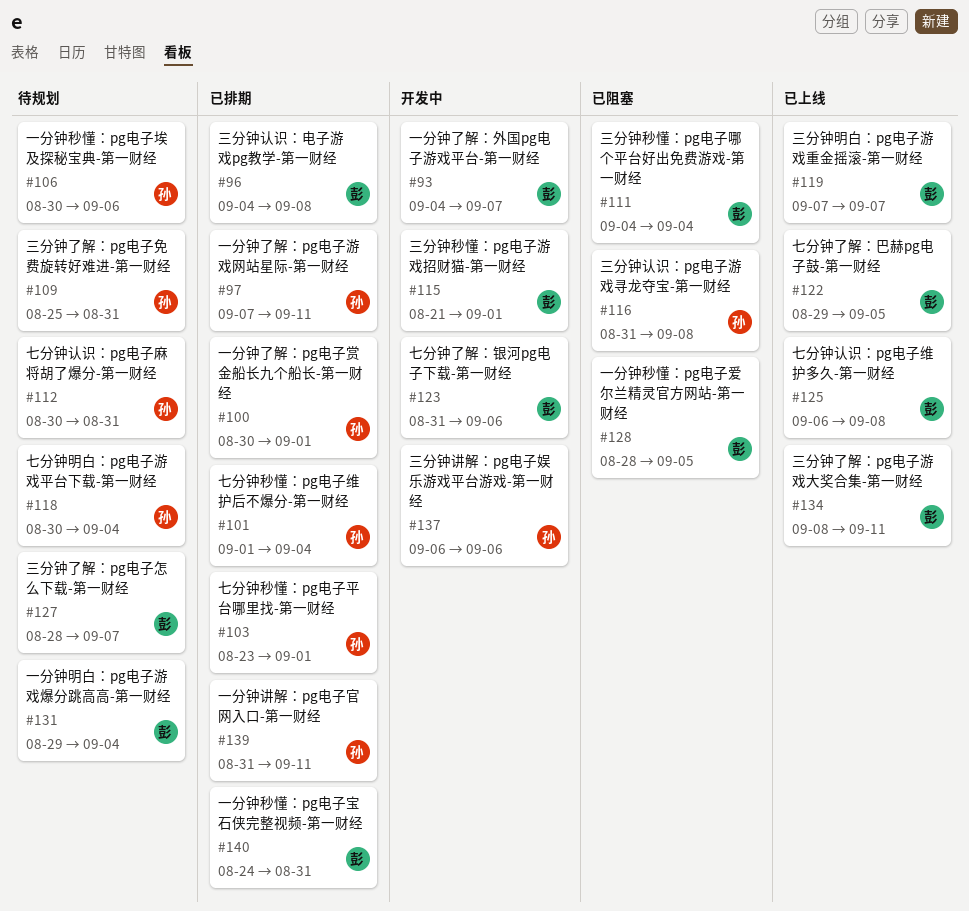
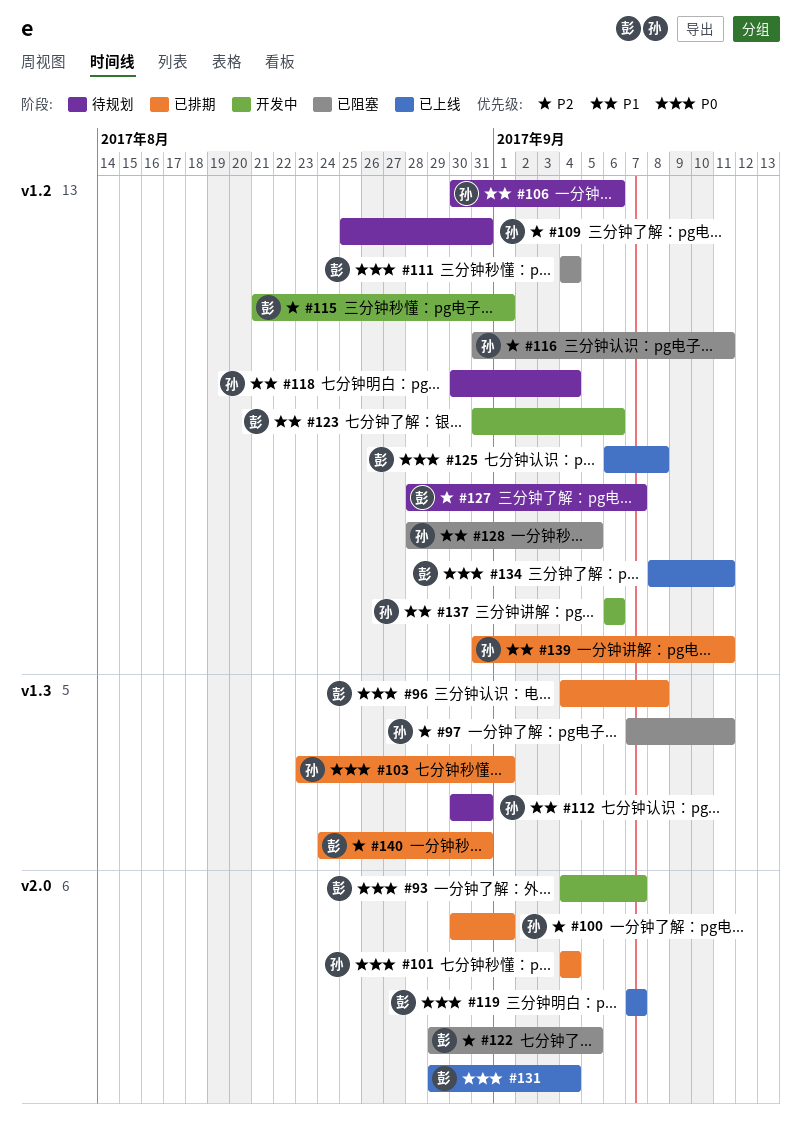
#97, status: 已排期 -> 已阻塞
#101, start: Sep 1 -> Sep 4
#116, due: Sep 8 -> Sep 11
#122, status: 已上线 -> 已阻塞
#128, owner: 彭 -> 孙
#131, status: 待规划 -> 已上线

